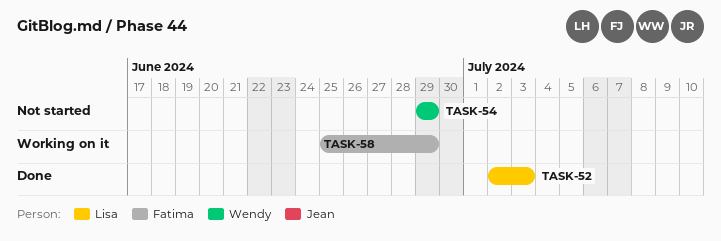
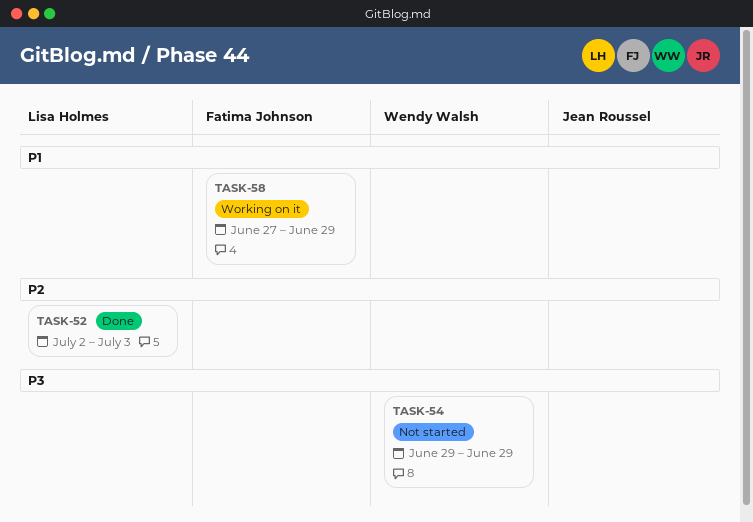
TASK-58, start: Jun 25 -> Jun 27

